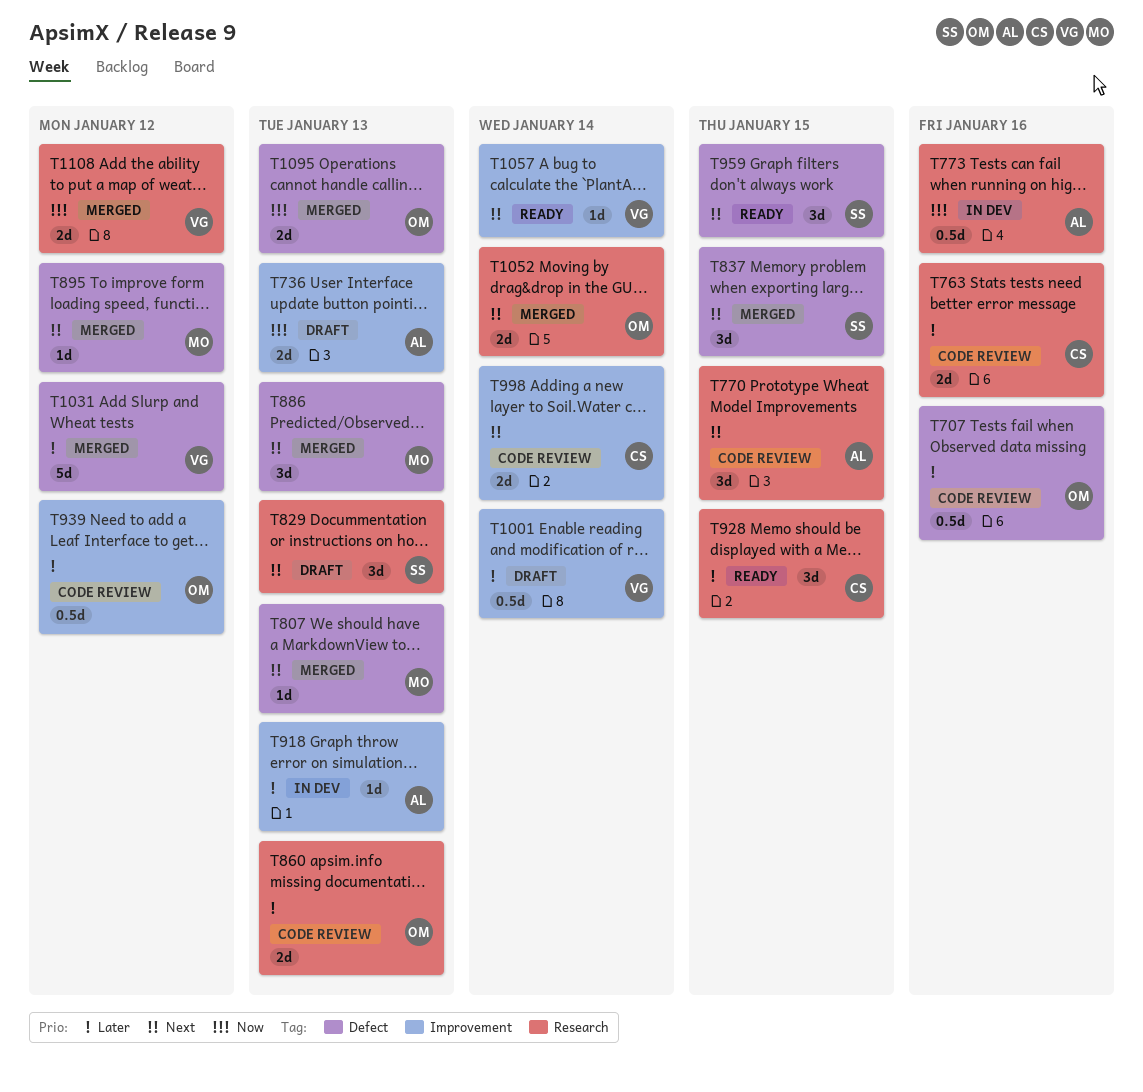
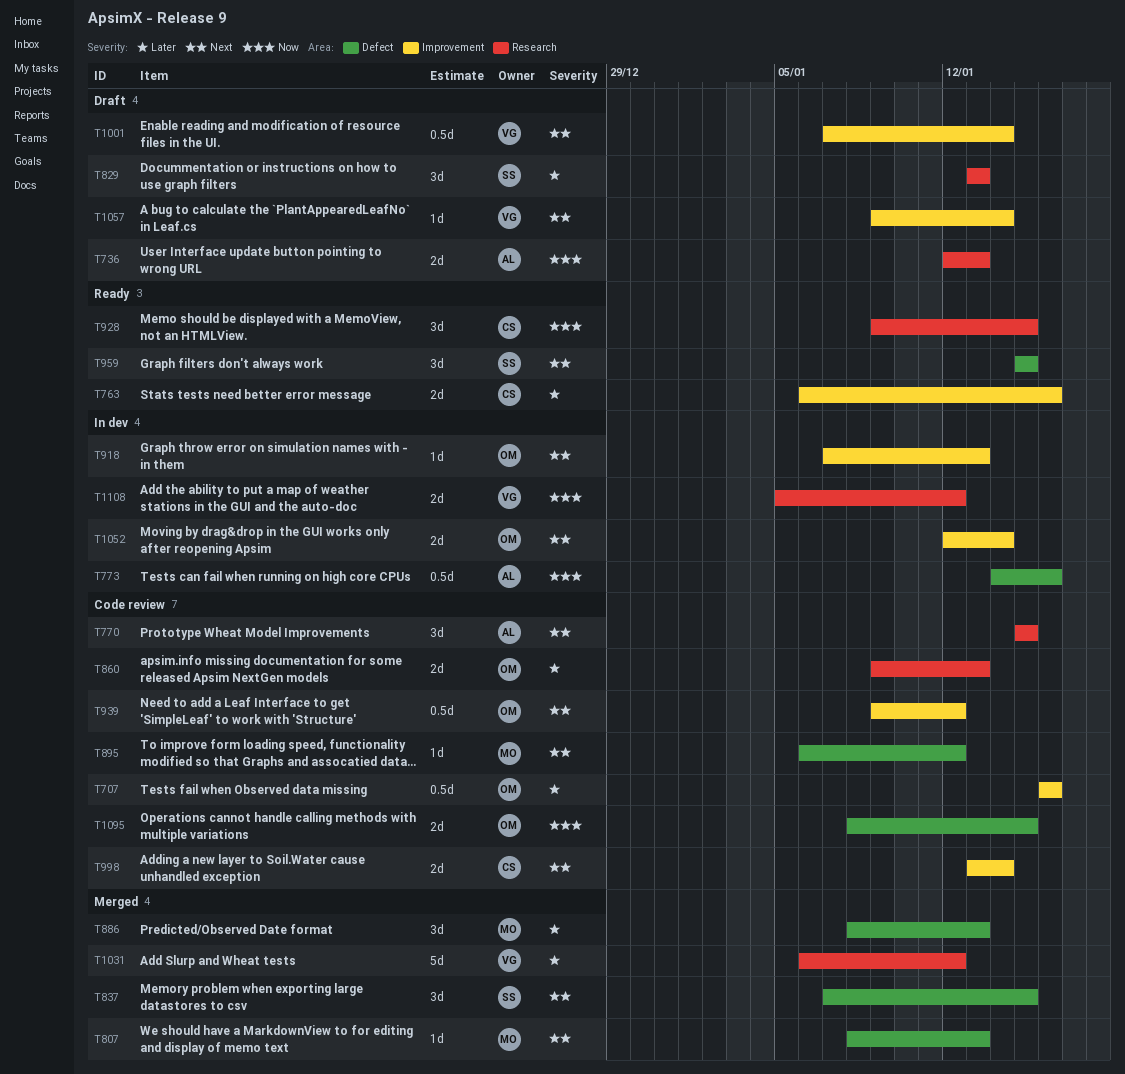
T707, label: Defect -> Improvement
T736, label: Improvement -> Research
T763, status: Code review -> Ready
T763, label: Research -> Improvement
T773, label: Research -> Defect
T829, priority: Next -> Later
T886, priority: Next -> Later
T895, status: Merged -> Code review
T918, owner: AL -> OM
T918, priority: Later -> Next
T928, priority: Later -> Now
T939, priority: Later -> Next
T1001, priority: Later -> Next
T1031, label: Defect -> Research
T1052, status: Merged -> In dev
T1052, label: Research -> Improvement
T1057, status: Ready -> Draft
T1095, status: Merged -> Code review
T1095, due: Jan 13 -> Jan 15
T1108, status: Merged -> In dev

